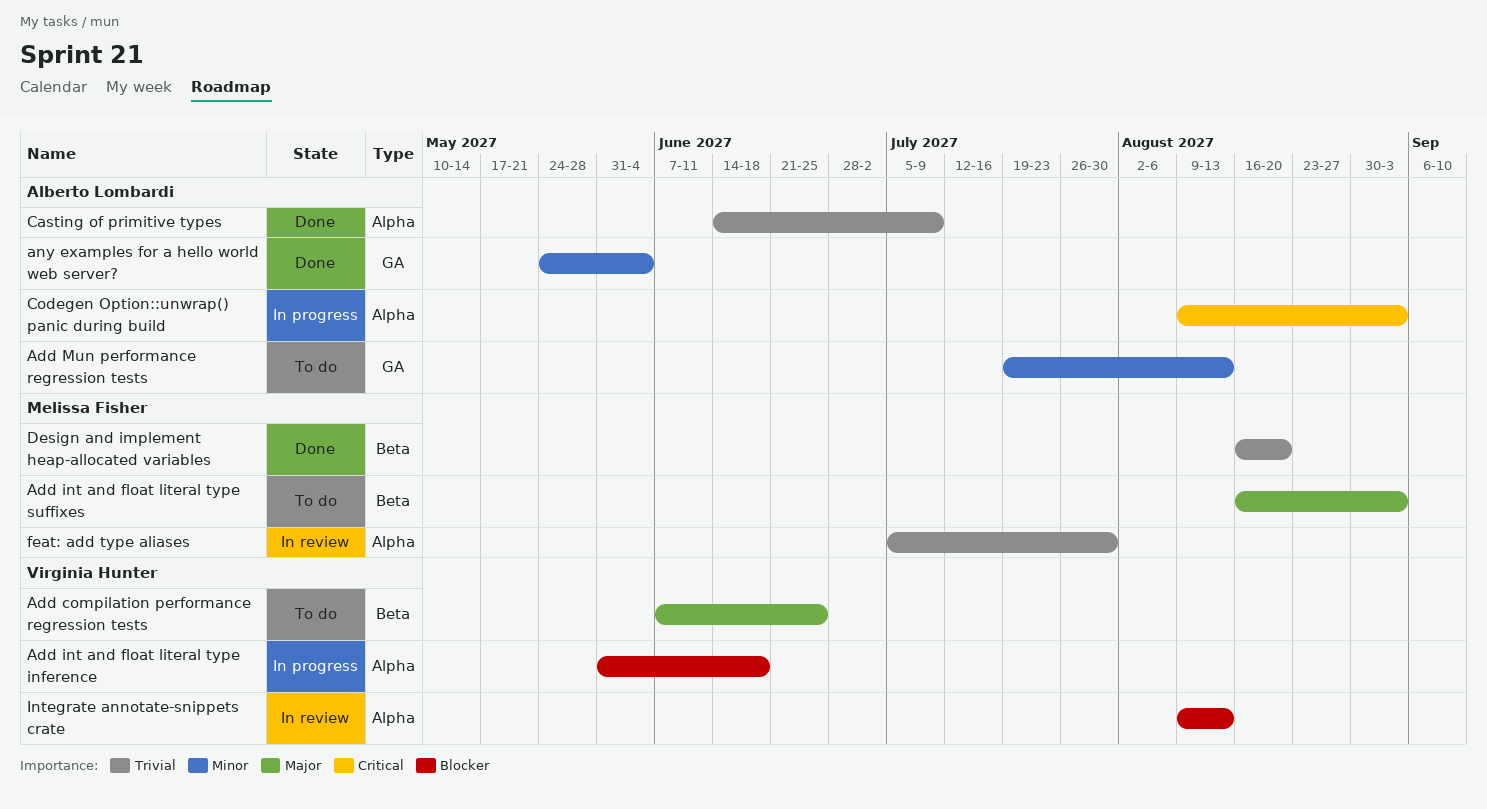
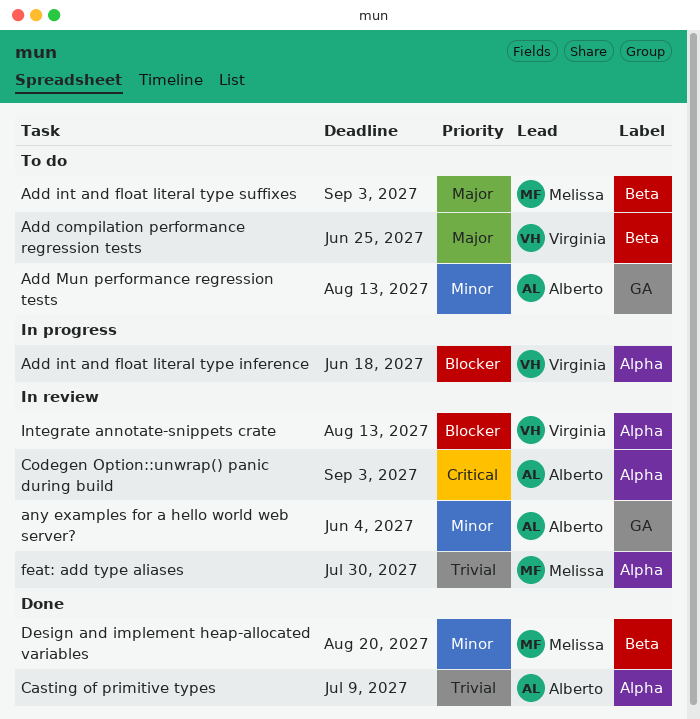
any examples for a hello world web server?, status: Done -> In review
Codegen Option::unwrap() panic during build, status: In progress -> In review
Design and implement heap-allocated variables, priority: Trivial -> Minor

